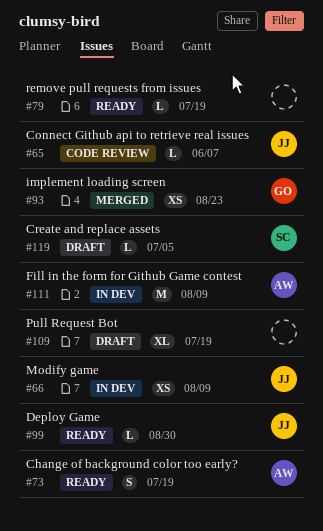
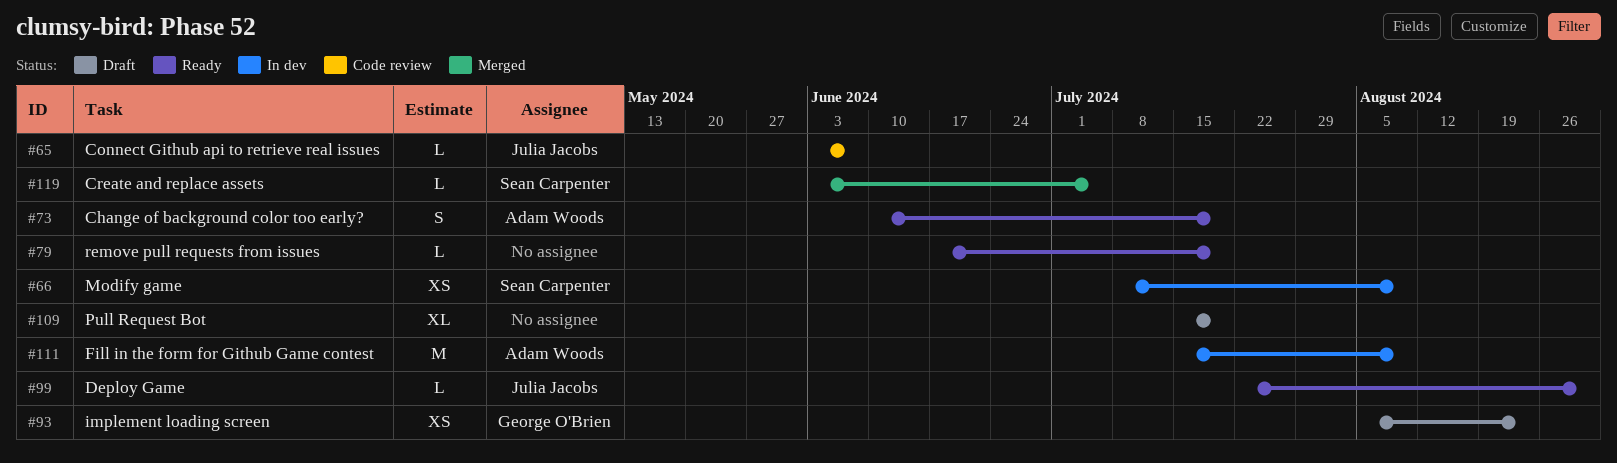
#66, owner: Julia Jacobs -> Sean Carpenter
#93, status: Merged -> Draft
#119, status: Draft -> Merged

